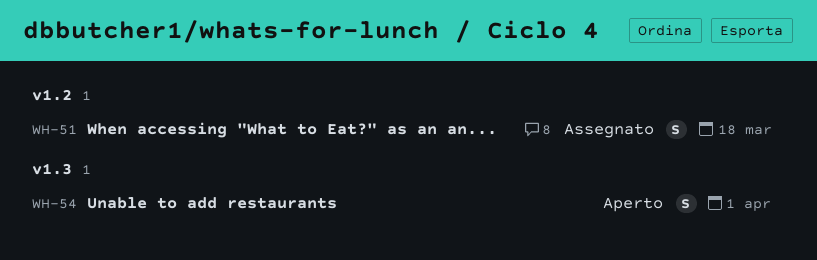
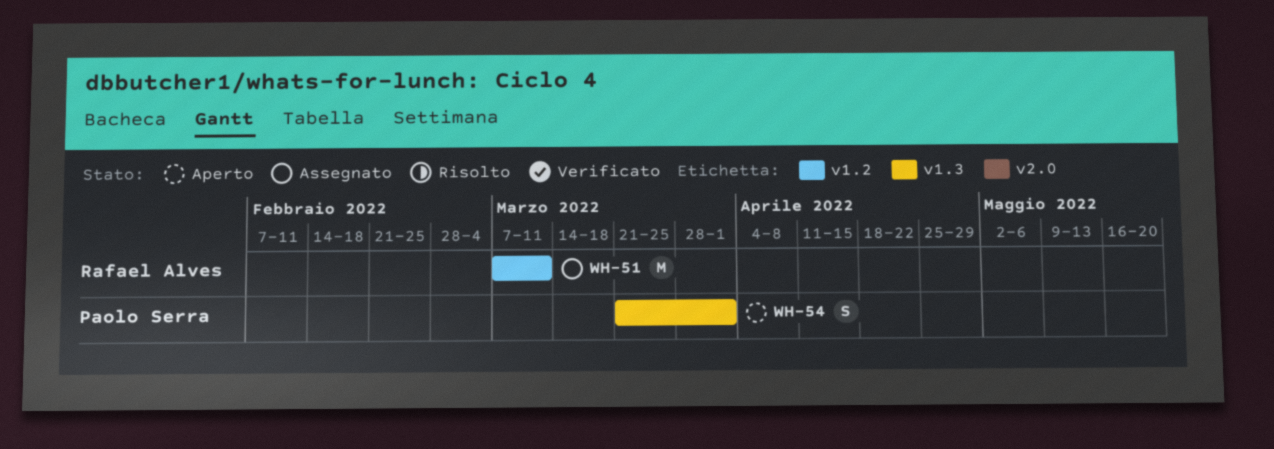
WH-51, estimate: S -> M
WH-51, due: Mar 18 -> Mar 11

